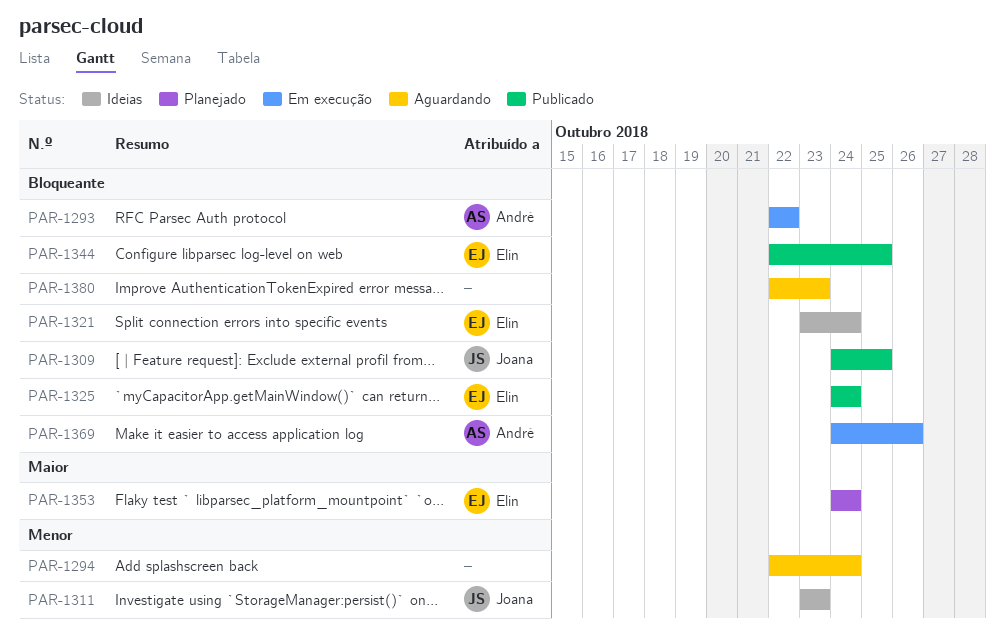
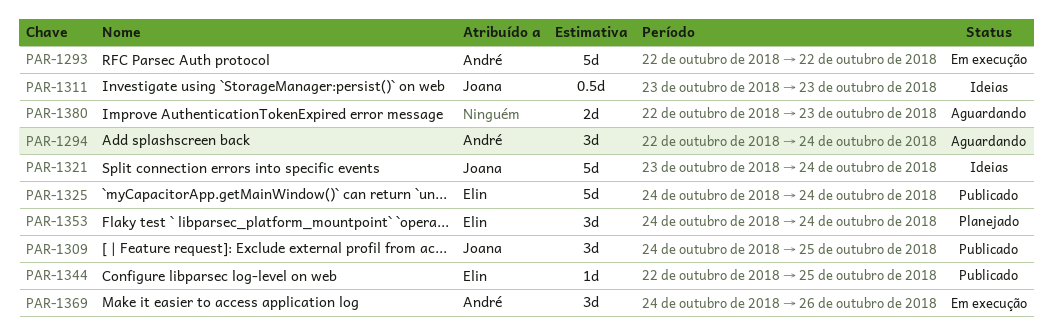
PAR-1294, owner: none -> André
PAR-1321, owner: Elin -> Joana

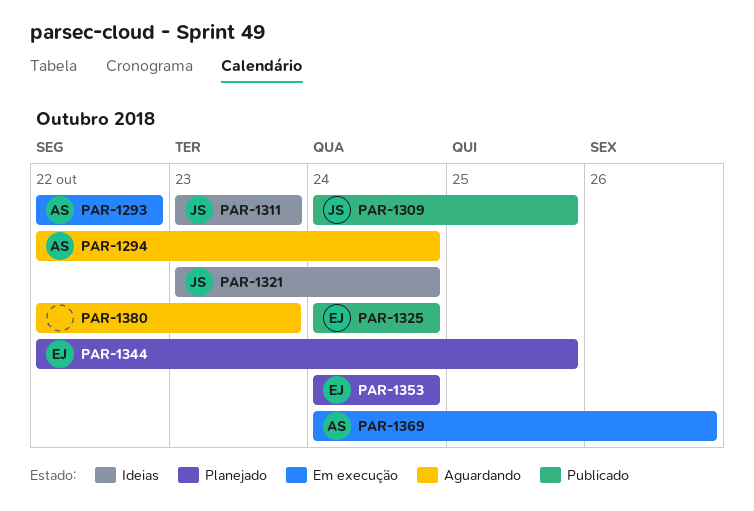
PAR-1344, status: Publicado -> Planejado

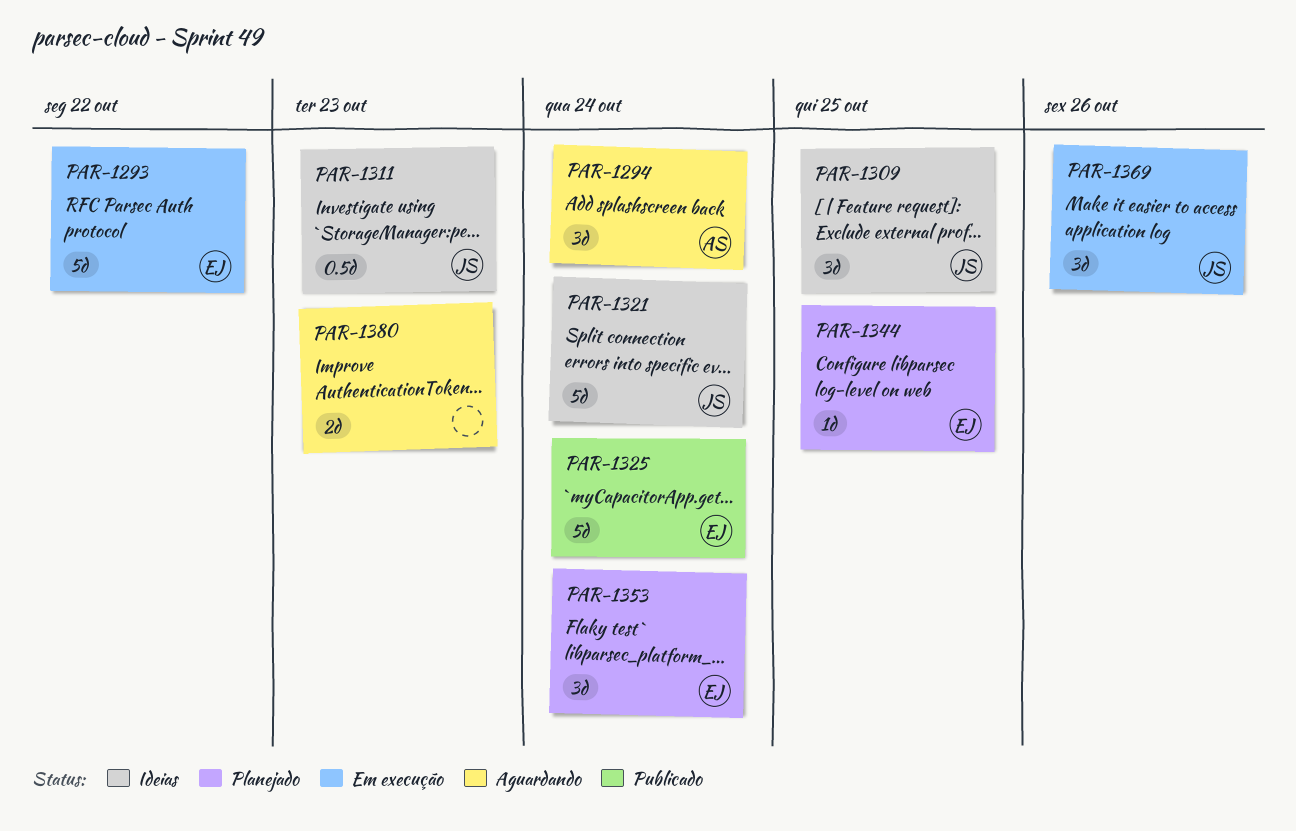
PAR-1293, owner: AS -> EJ
PAR-1309, status: Publicado -> Ideias
PAR-1369, owner: AS -> JS

